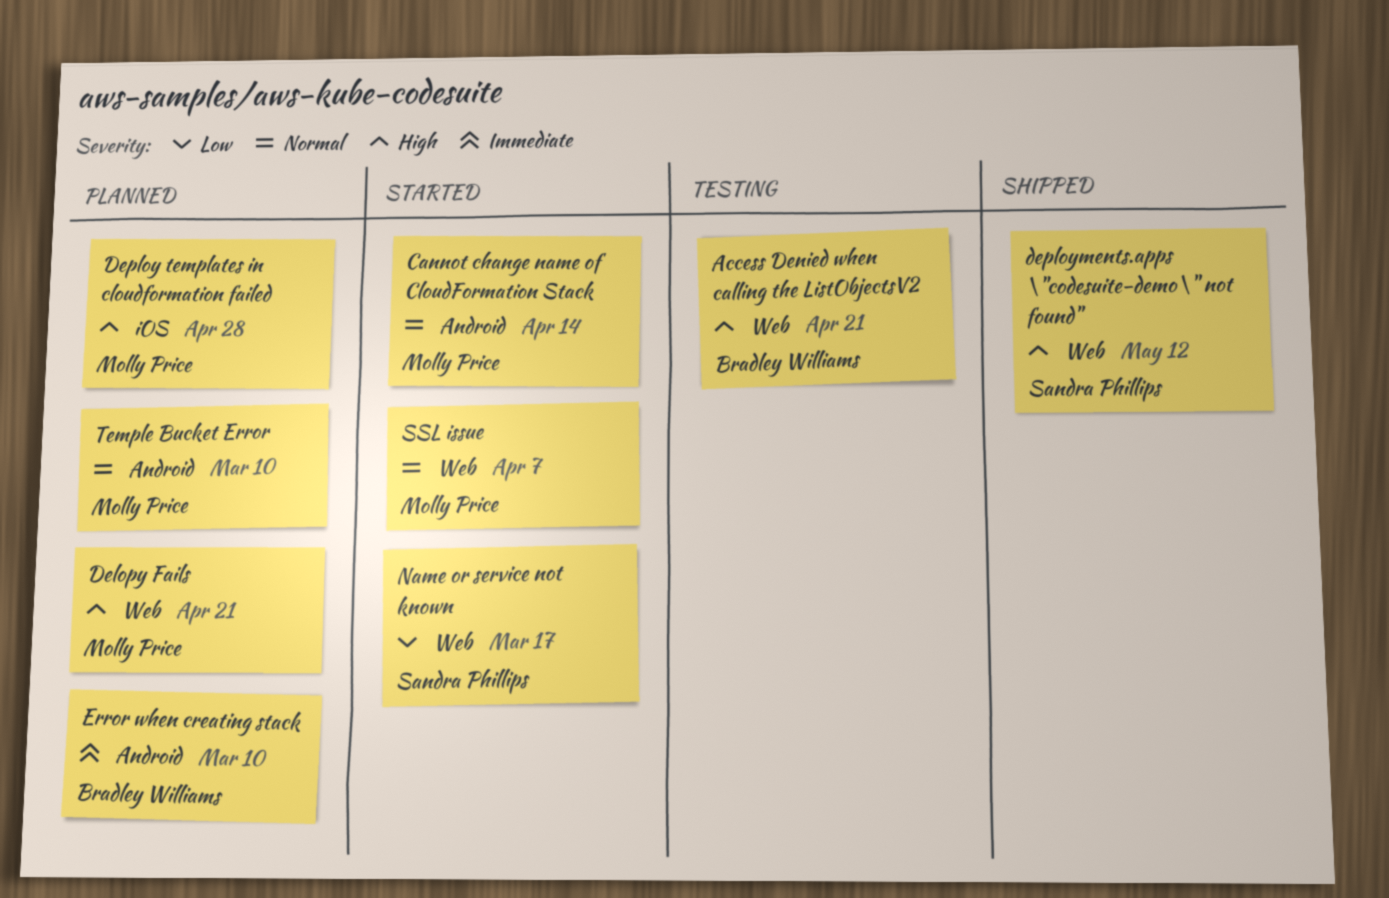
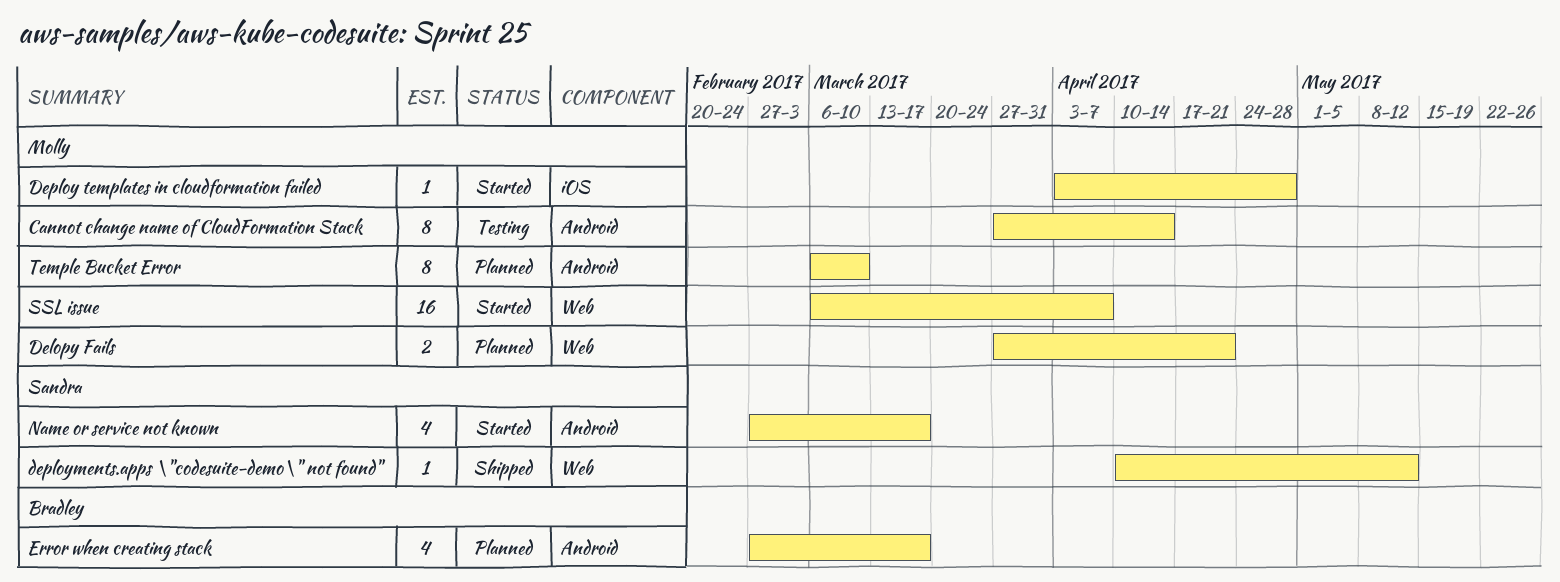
Access Denied when calling the ListObjectsV2: present -> none
Cannot change name of CloudFormation Stack, status: Started -> Testing
Deploy templates in cloudformation failed, status: Planned -> Started
Error when creating stack, due: Mar 10 -> Mar 17
Name or service not known, label: Web -> Android

